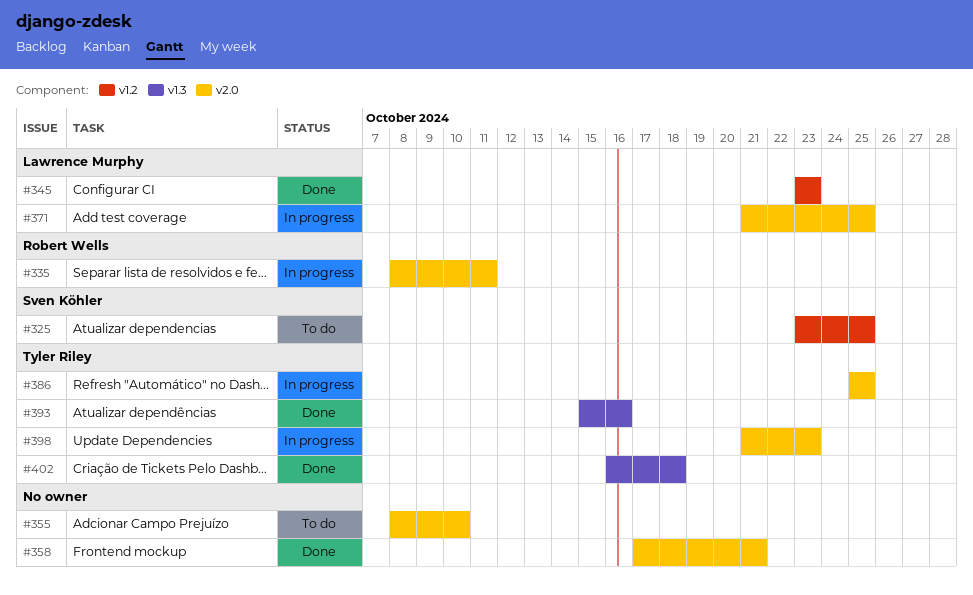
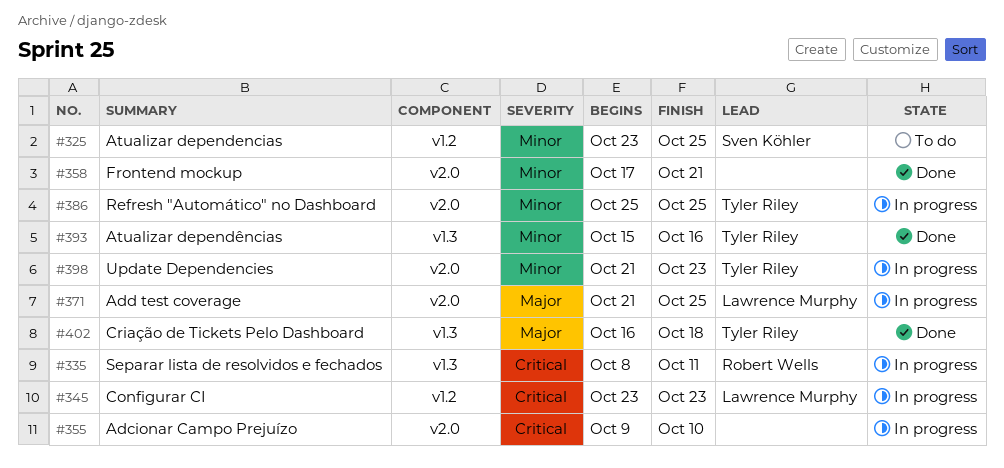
#335, label: v2.0 -> v1.3
#345, status: Done -> In progress
#355, status: To do -> In progress
#355, start: Oct 8 -> Oct 9

